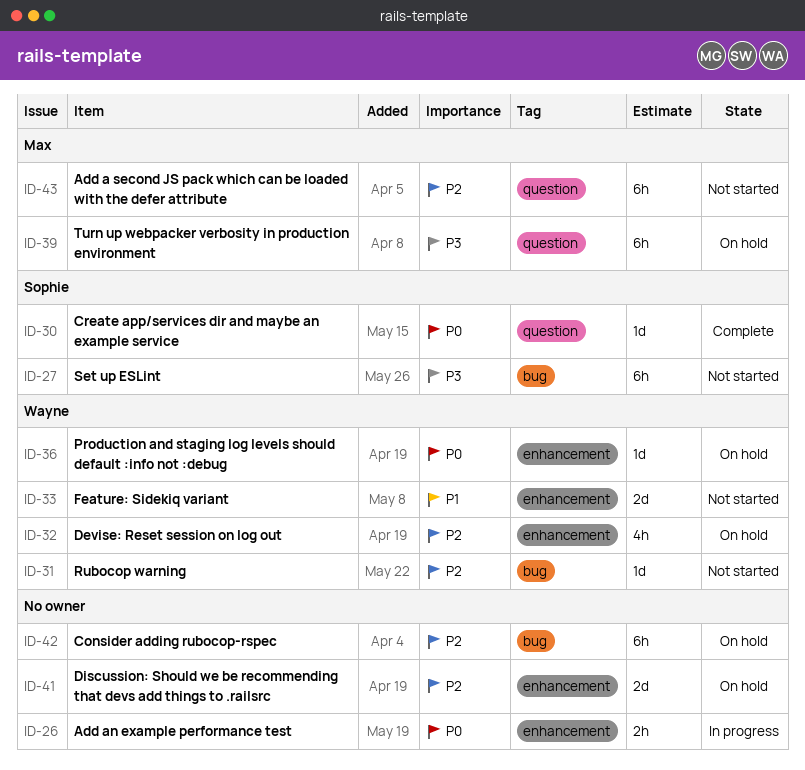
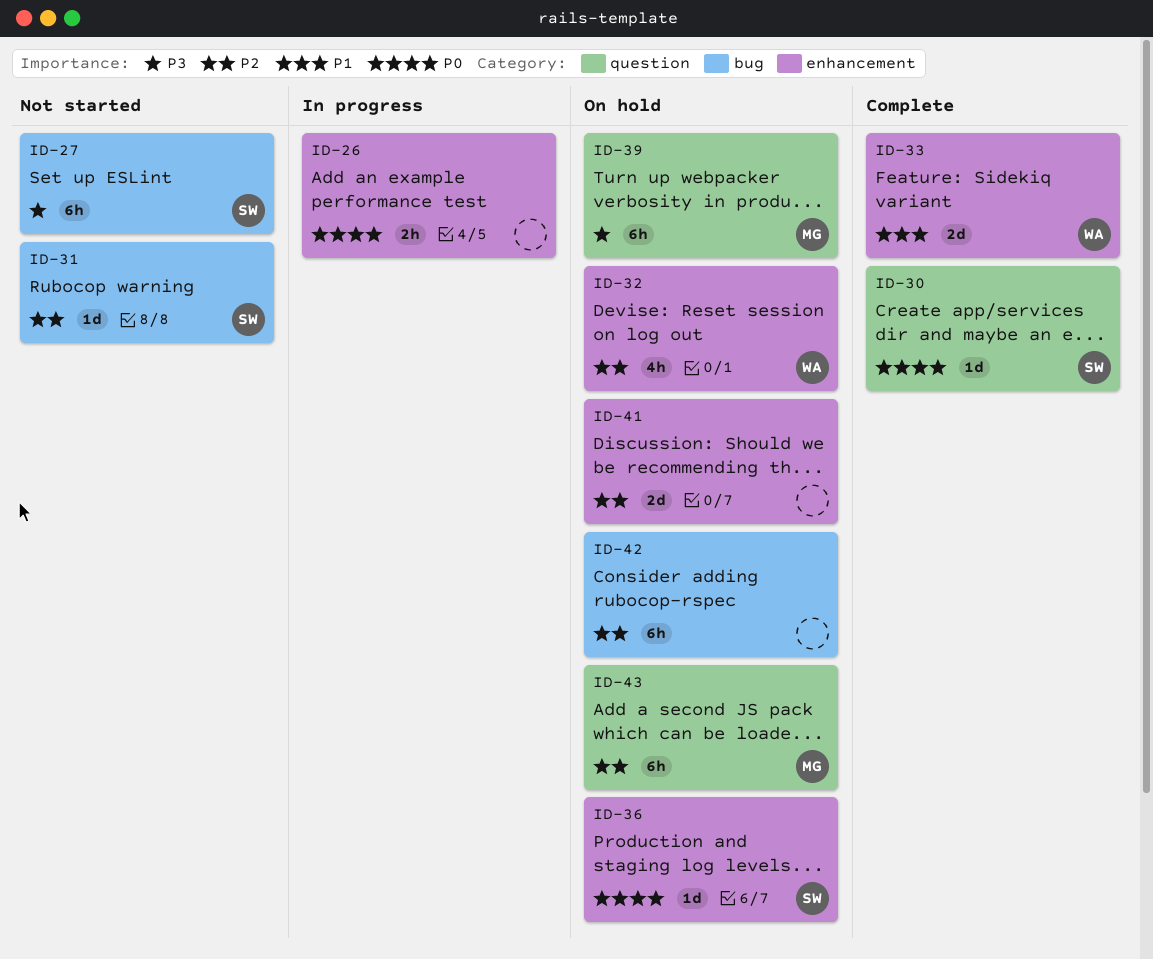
ID-31, owner: Wayne -> Sophie
ID-33, status: Not started -> Complete
ID-36, owner: Wayne -> Sophie
ID-43, status: Not started -> On hold

